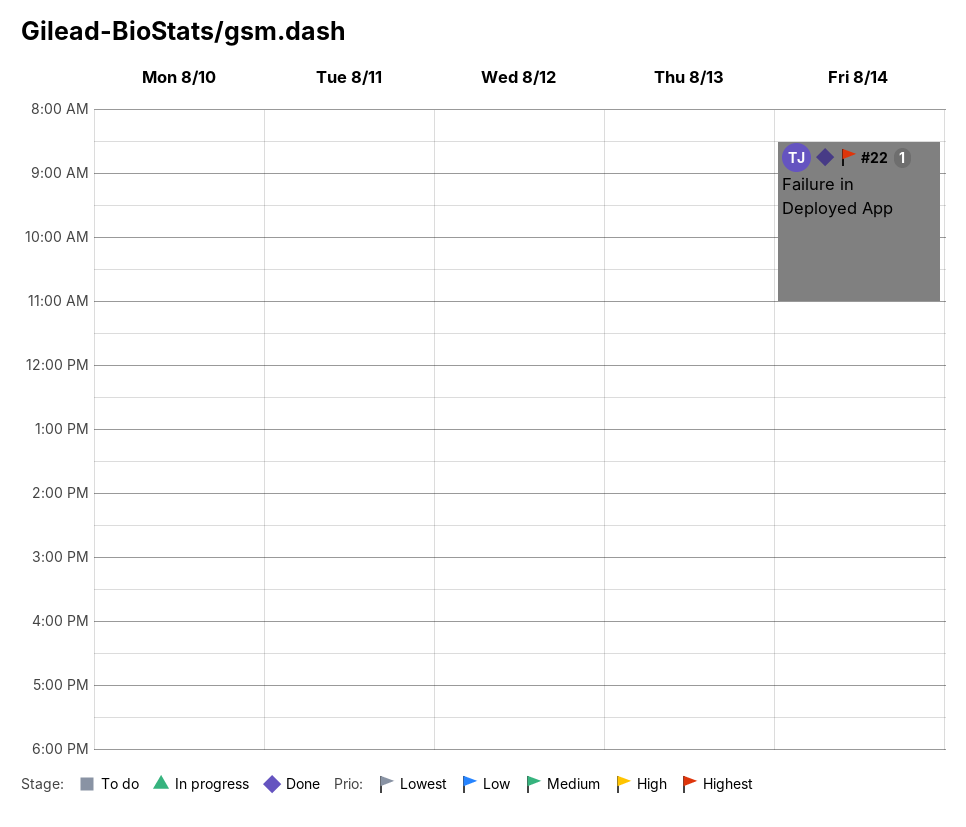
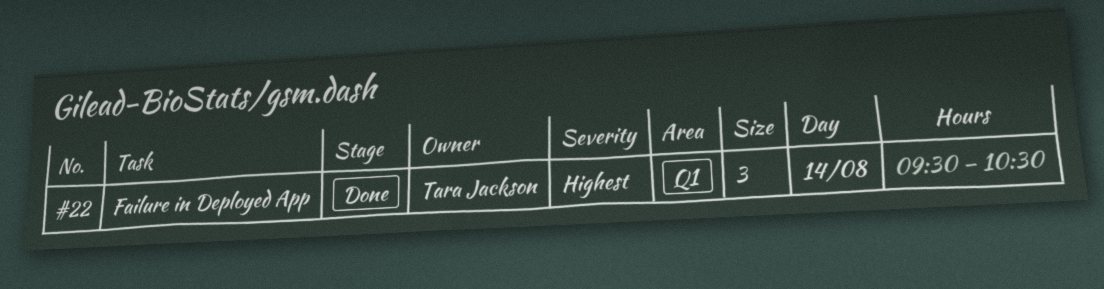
#22, estimate: 1 -> 3
#22, begins: 08:30 -> 09:30
#22, ends: 11:00 -> 10:30

